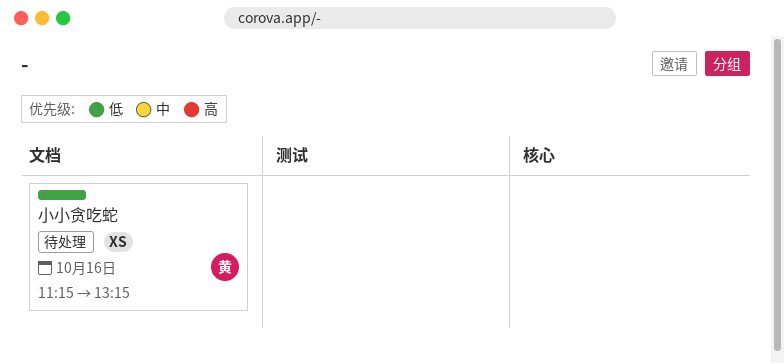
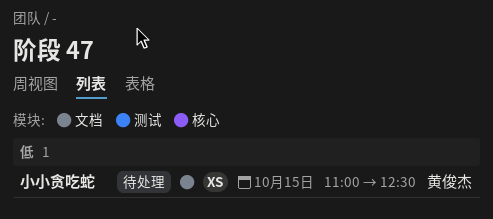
小小贪吃蛇, day: Oct 16 -> Oct 15
小小贪吃蛇, begins: 11:15 -> 11:00
小小贪吃蛇, ends: 13:15 -> 12:30

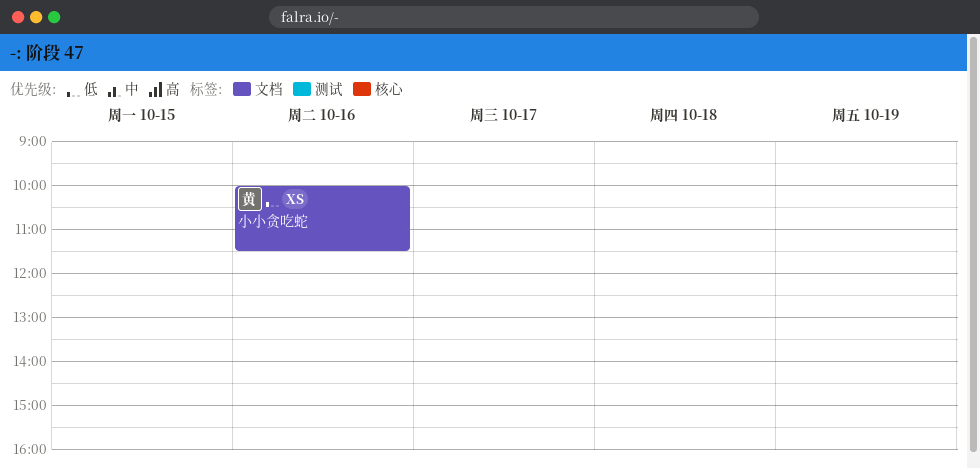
小小贪吃蛇, day: Oct 15 -> Oct 16
小小贪吃蛇, begins: 11:00 -> 10:00
小小贪吃蛇, ends: 12:30 -> 11:30

